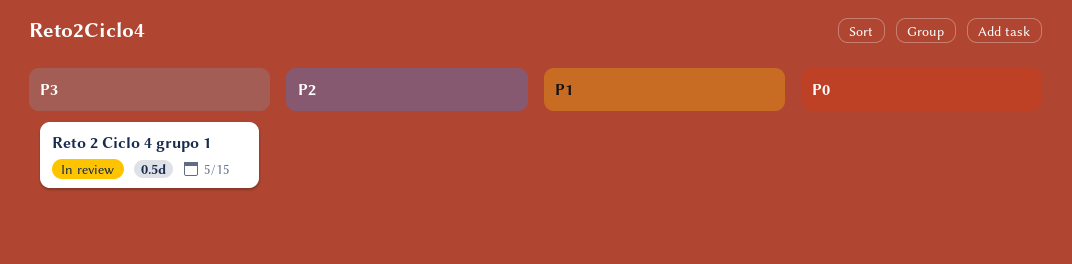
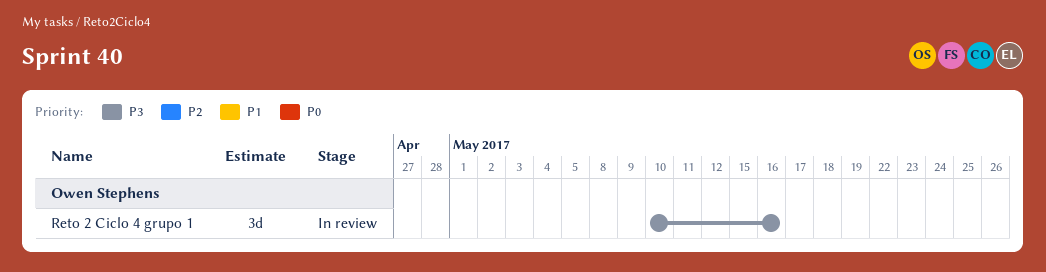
Reto 2 Ciclo 4 grupo 1, estimate: 0.5d -> 3d
Reto 2 Ciclo 4 grupo 1, due: May 15 -> May 16

